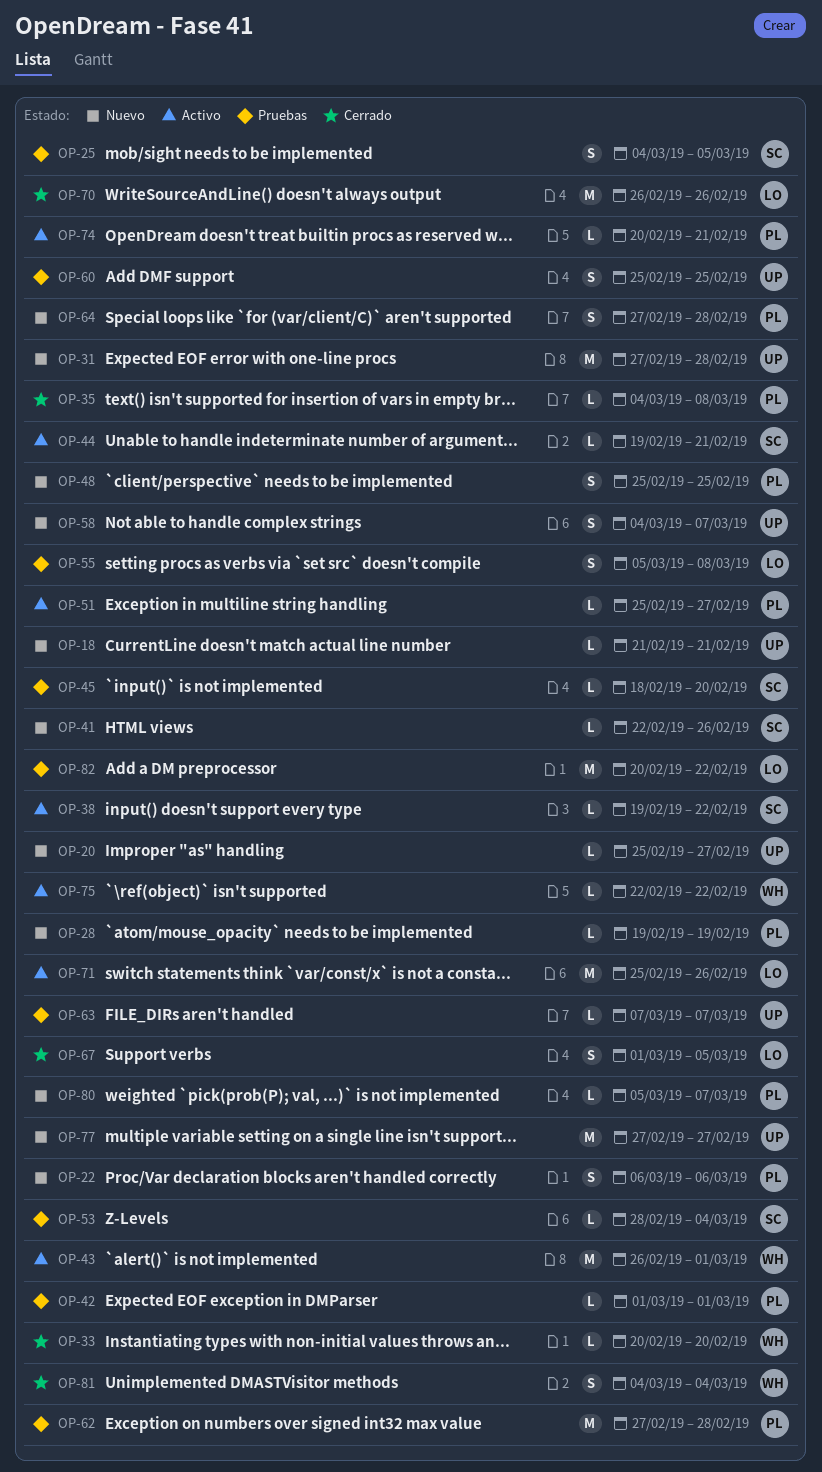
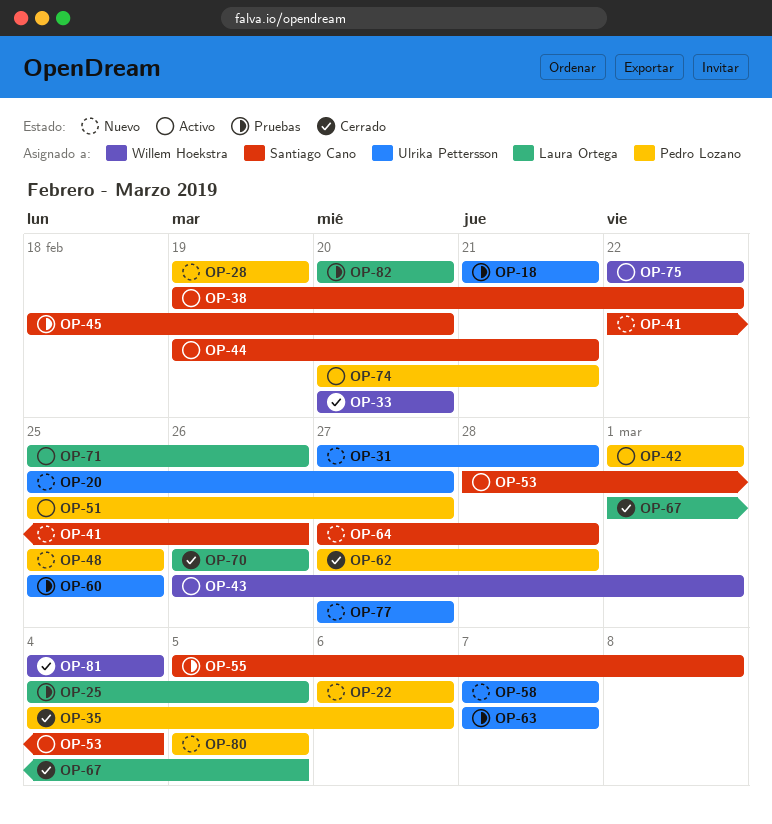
OP-18, status: Nuevo -> Pruebas
OP-25, owner: Santiago Cano -> Laura Ortega
OP-35, due: Mar 8 -> Mar 6
OP-42, status: Pruebas -> Activo
OP-53, status: Pruebas -> Activo
OP-55, owner: Laura Ortega -> Santiago Cano
OP-58, start: Mar 4 -> Mar 7
OP-62, status: Pruebas -> Cerrado
OP-64, owner: Pedro Lozano -> Santiago Cano
OP-80, due: Mar 7 -> Mar 5
OP-82, due: Feb 22 -> Feb 20

